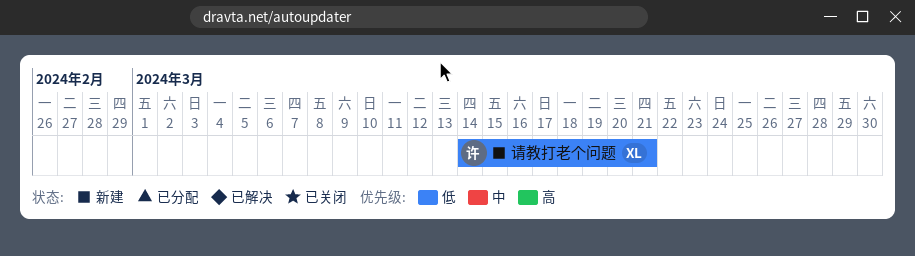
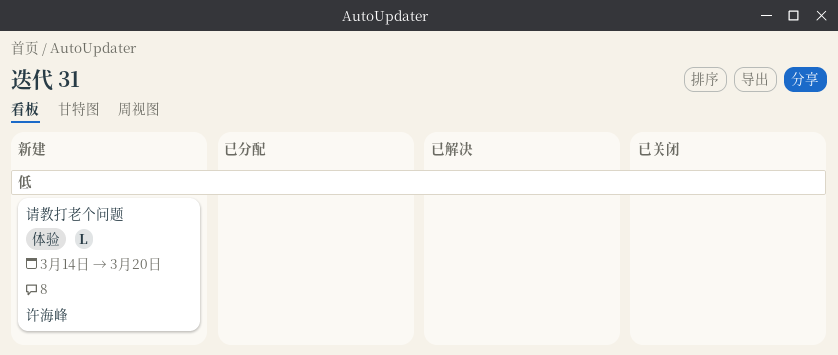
请教打老个问题, estimate: XL -> L
请教打老个问题, due: Mar 21 -> Mar 20

